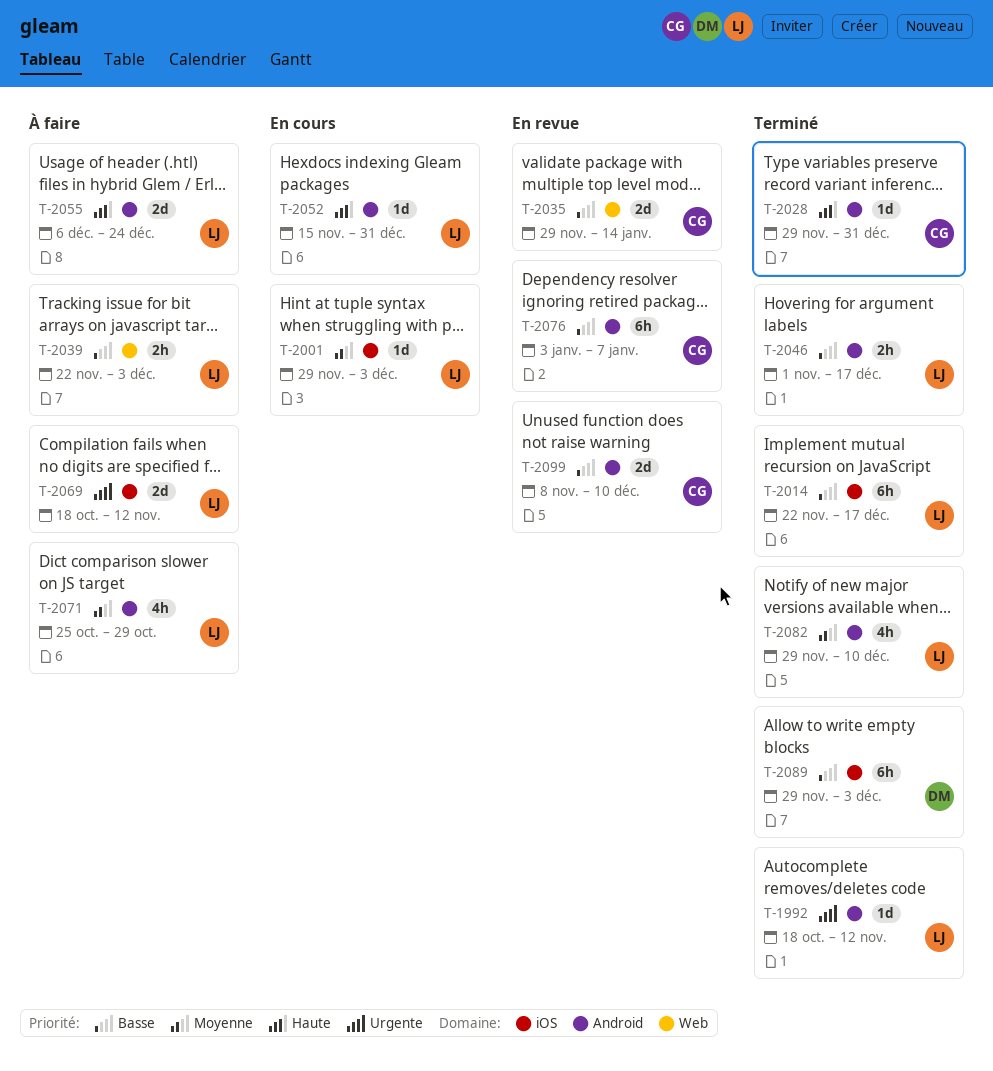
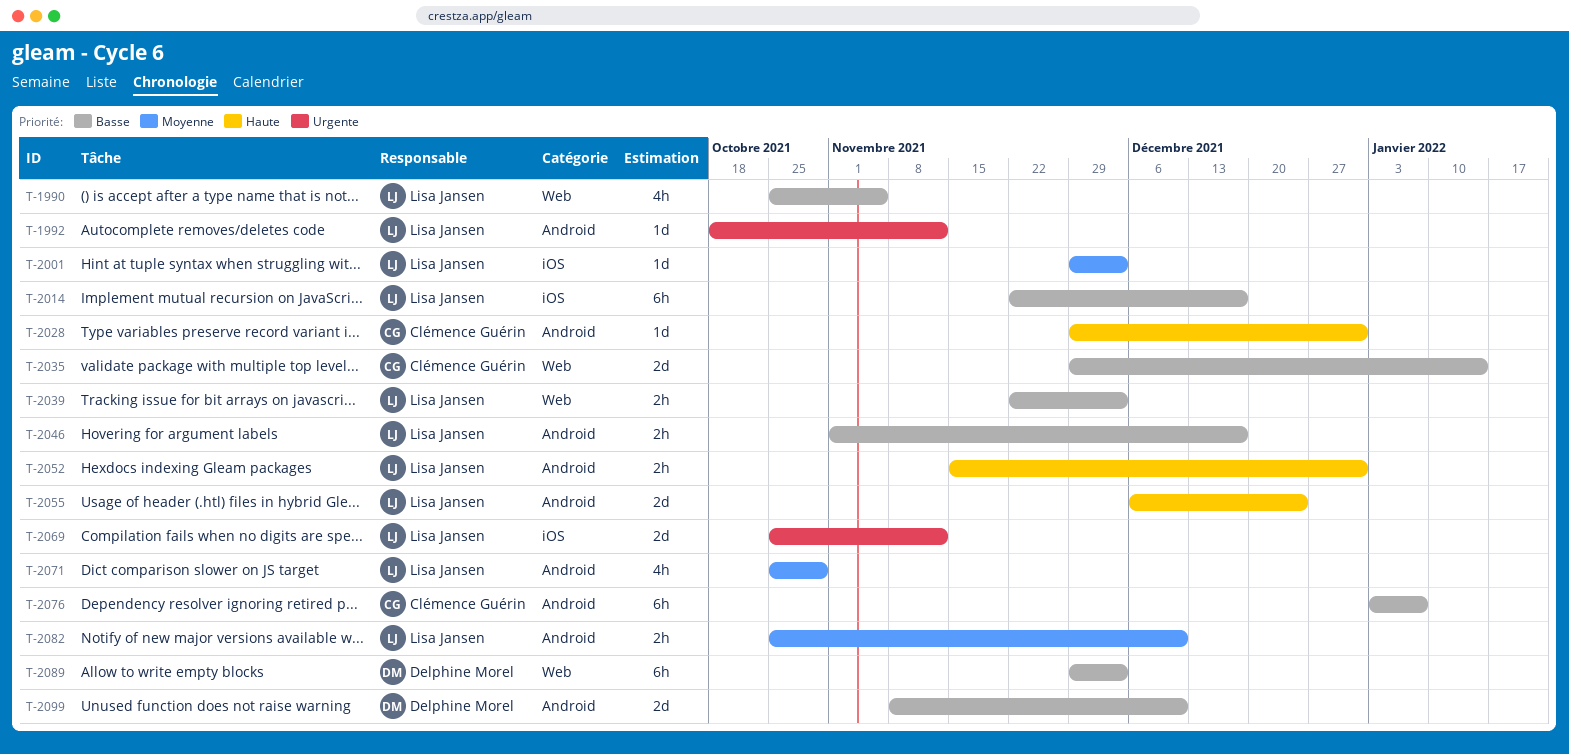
T-1990: none -> present
T-2052, estimate: 1d -> 2h
T-2069, start: Oct 18 -> Oct 25
T-2082, estimate: 4h -> 2h
T-2082, start: Nov 29 -> Oct 25
T-2089, label: iOS -> Web
T-2099, owner: Clémence Guérin -> Delphine Morel

